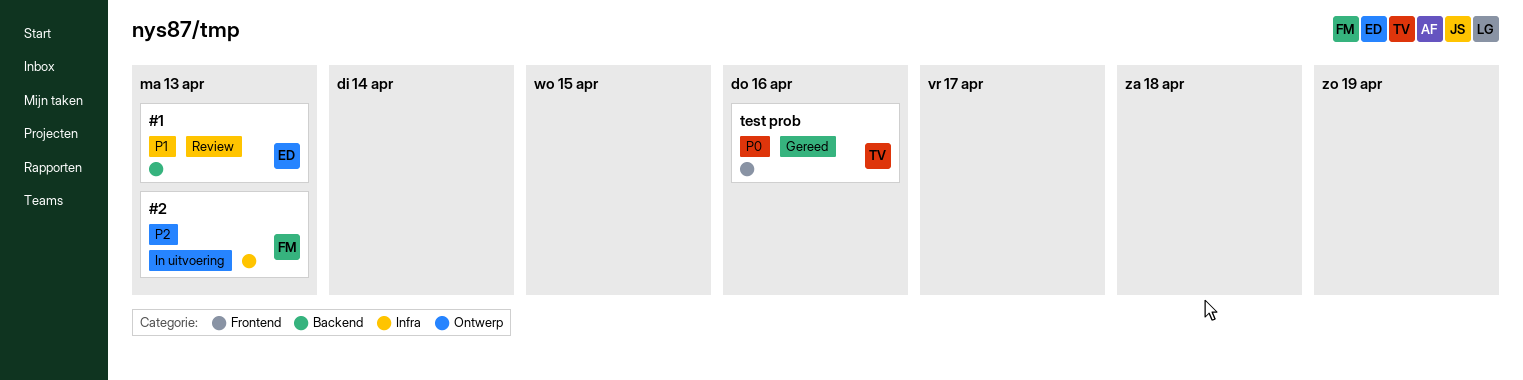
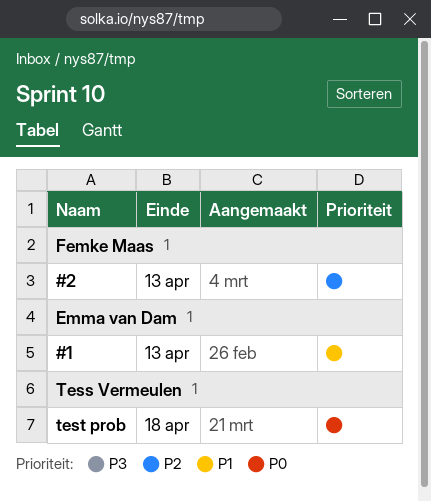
test prob, due: Apr 16 -> Apr 18

